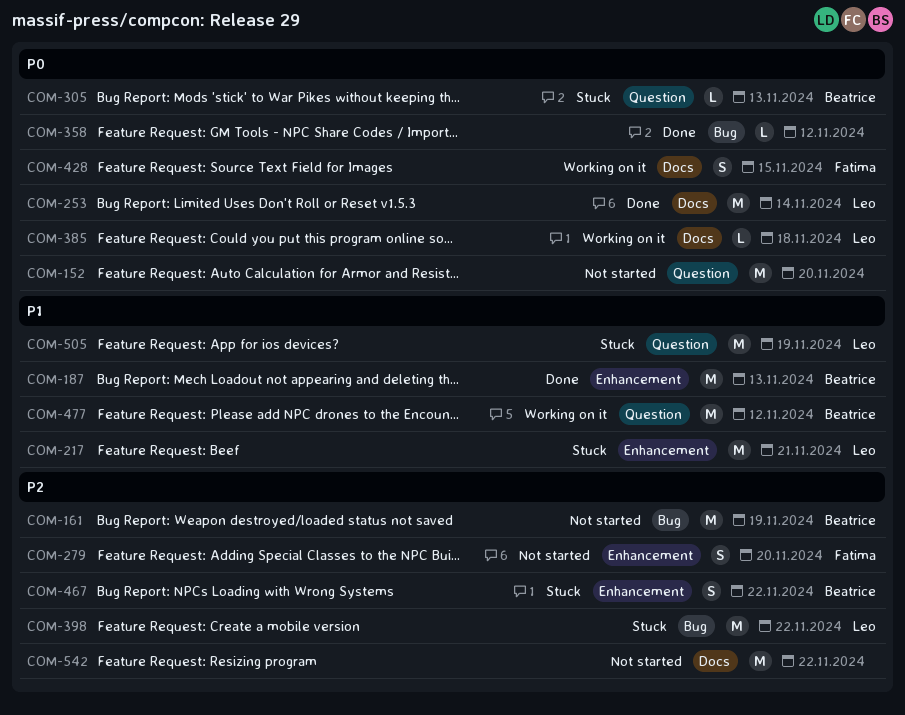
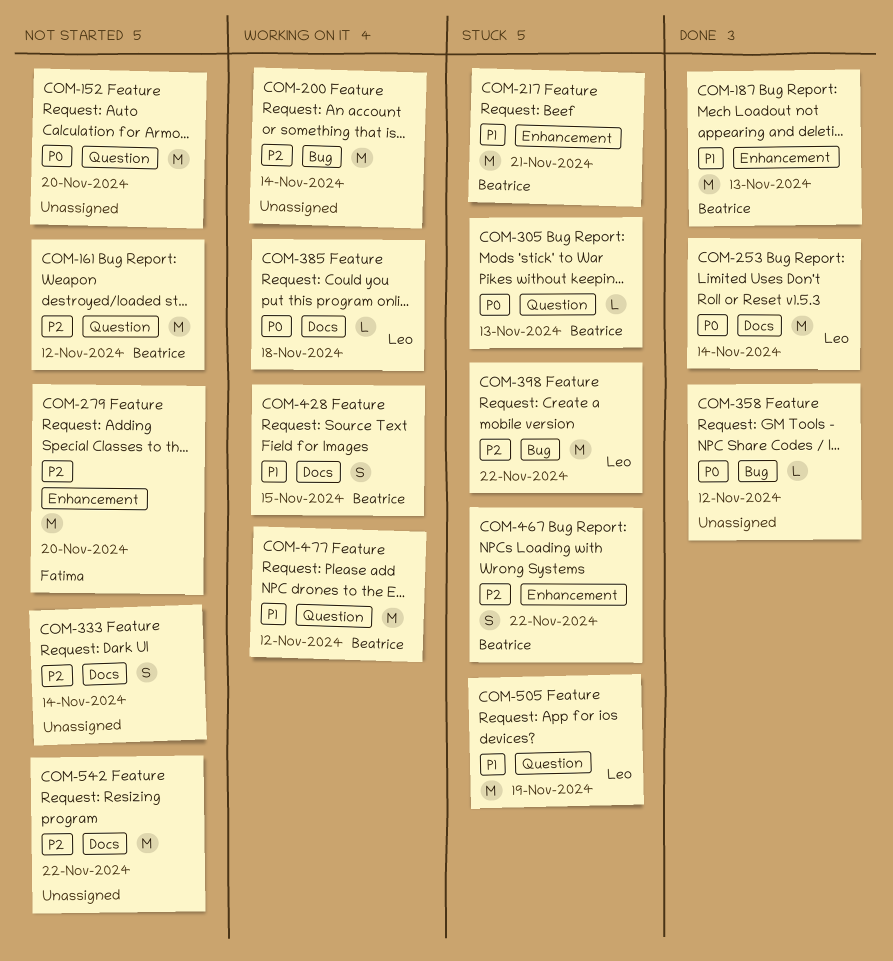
COM-161, label: Bug -> Question
COM-161, due: Nov 19 -> Nov 12
COM-200: none -> present
COM-217, owner: Leo -> Beatrice
COM-279, estimate: S -> M
COM-333: none -> present
COM-428, owner: Fatima -> Beatrice
COM-428, priority: P0 -> P1

